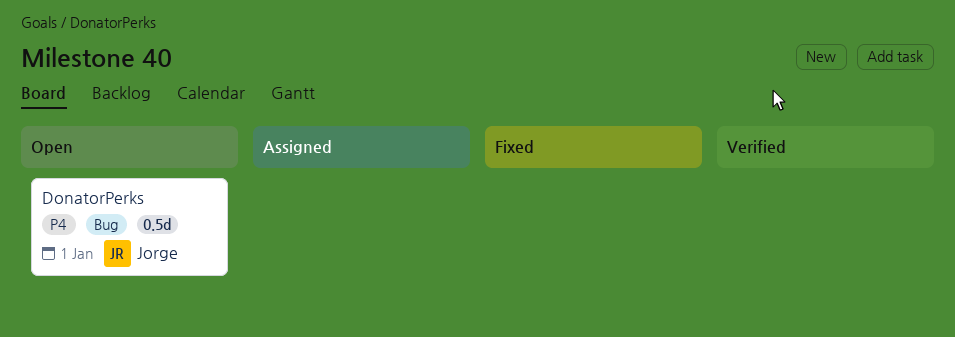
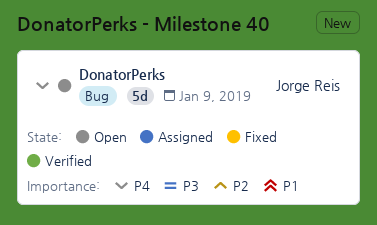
DonatorPerks, estimate: 0.5d -> 5d
DonatorPerks, due: Jan 1 -> Jan 9

